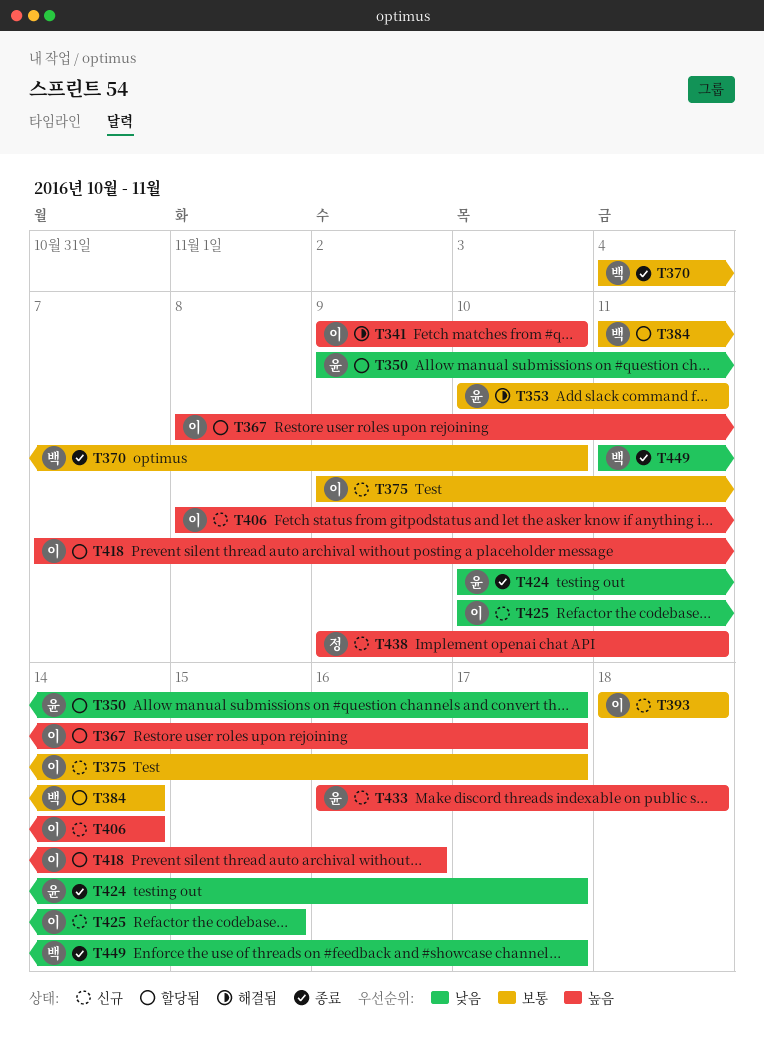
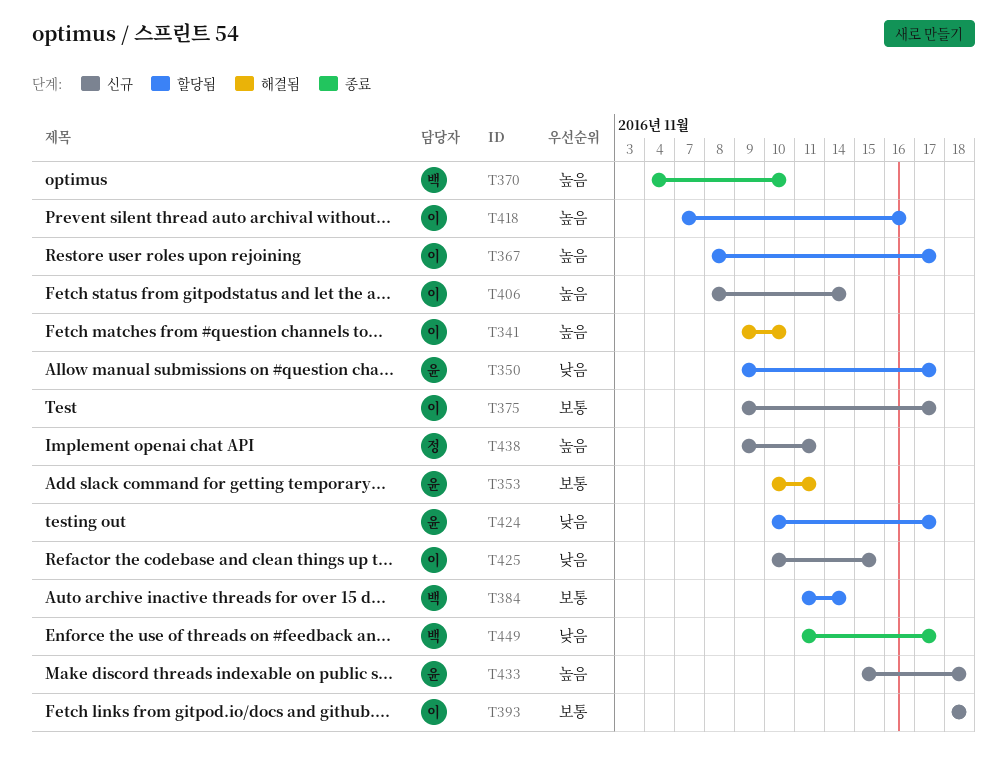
T370, priority: 보통 -> 높음
T424, status: 종료 -> 할당됨
T433, start: Nov 16 -> Nov 15

